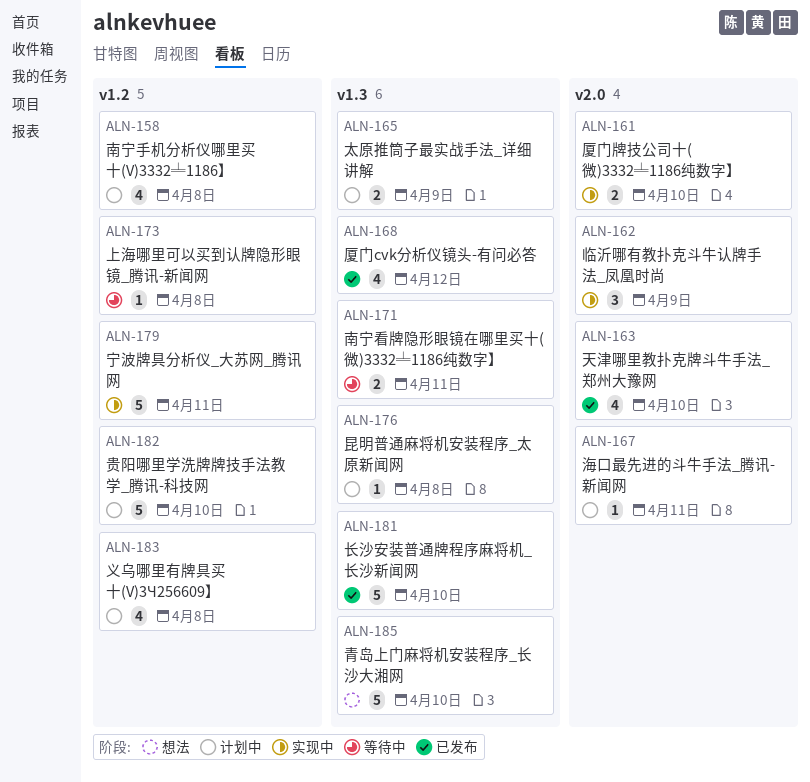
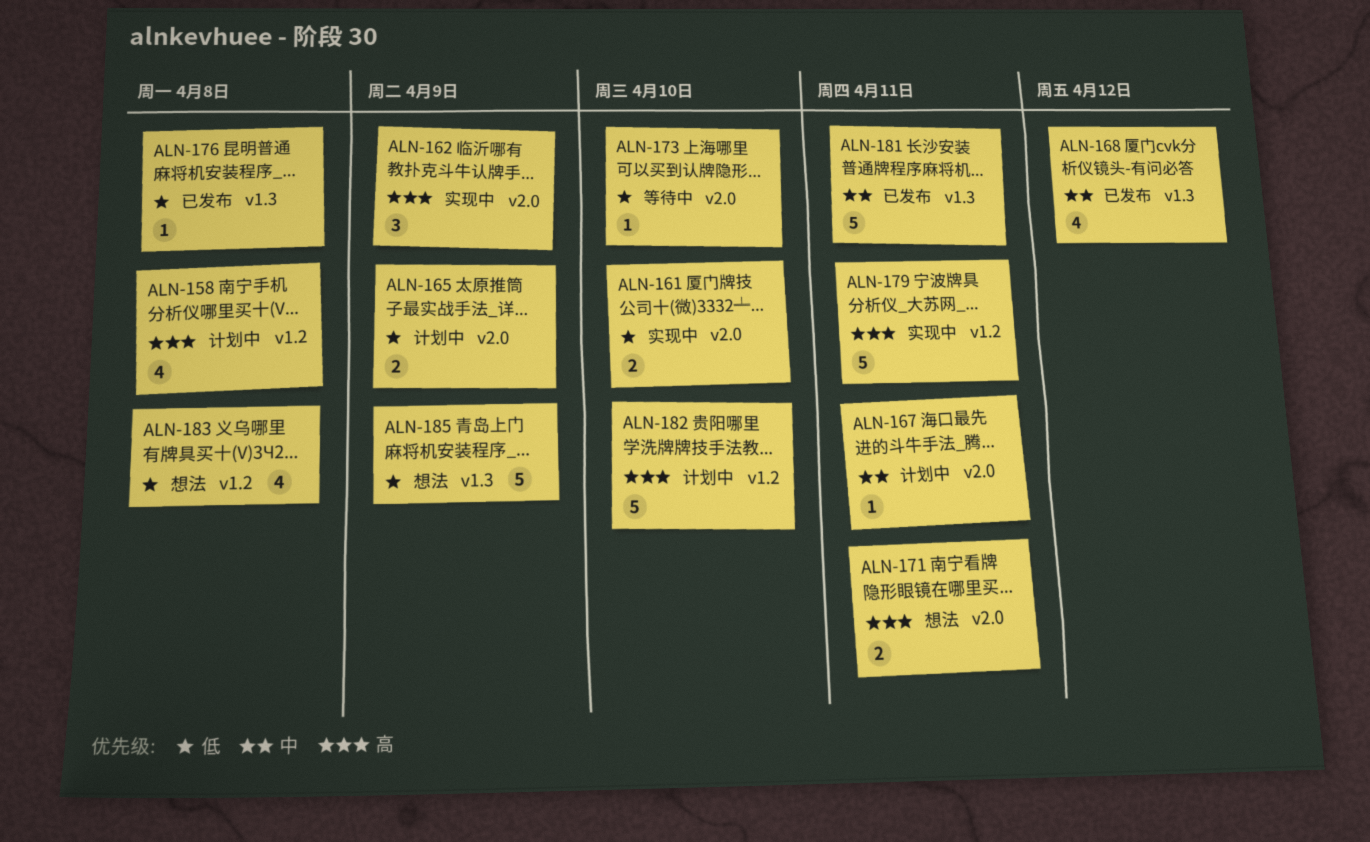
ALN-163: present -> none
ALN-165, label: v1.3 -> v2.0
ALN-171, status: 等待中 -> 想法
ALN-171, label: v1.3 -> v2.0
ALN-173, label: v1.2 -> v2.0
ALN-173, due: Apr 8 -> Apr 10
ALN-176, status: 计划中 -> 已发布
ALN-181, due: Apr 10 -> Apr 11
ALN-183, status: 计划中 -> 想法
ALN-185, due: Apr 10 -> Apr 9

